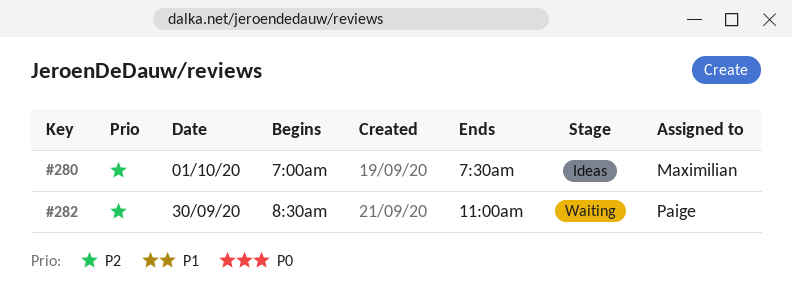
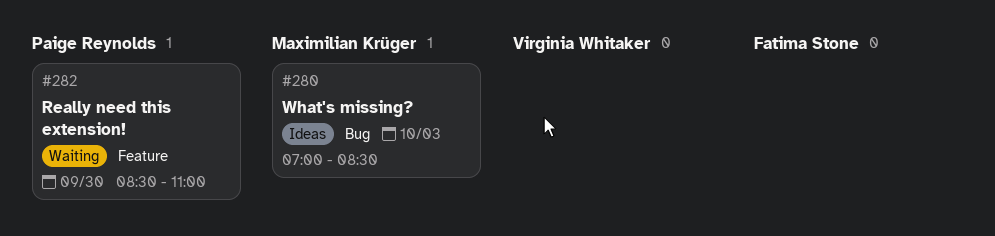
#280, day: Oct 1 -> Oct 3
#280, ends: 07:30 -> 08:30

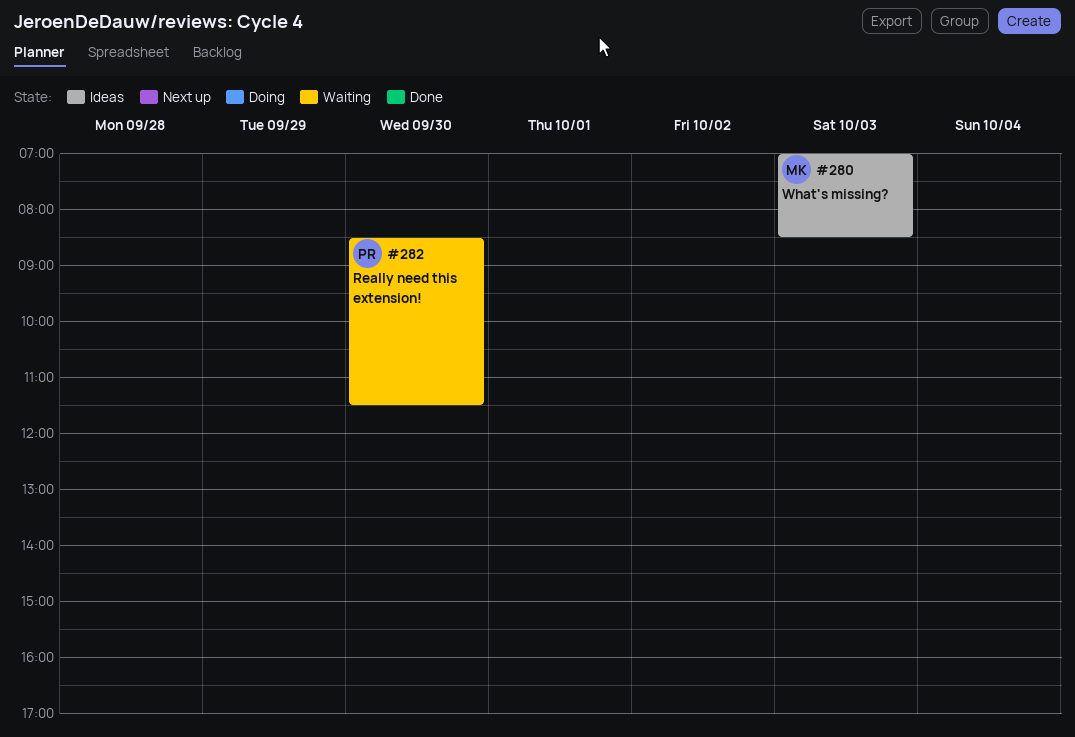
#282, ends: 11:00 -> 11:30

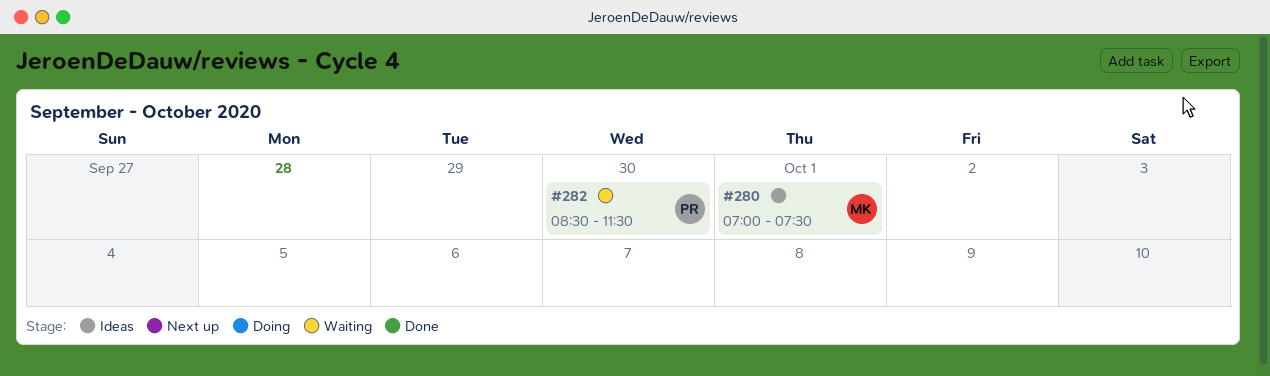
#280, day: Oct 3 -> Oct 1
#280, ends: 08:30 -> 07:30

